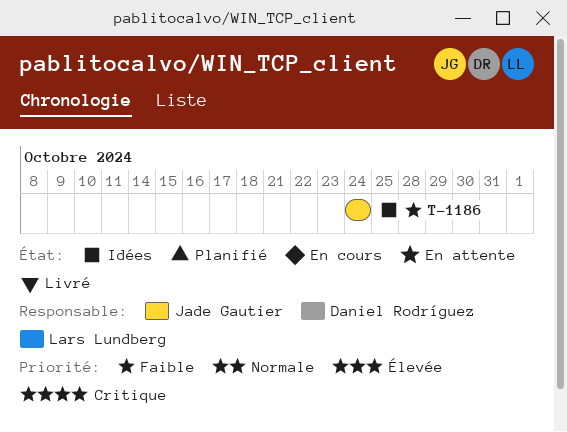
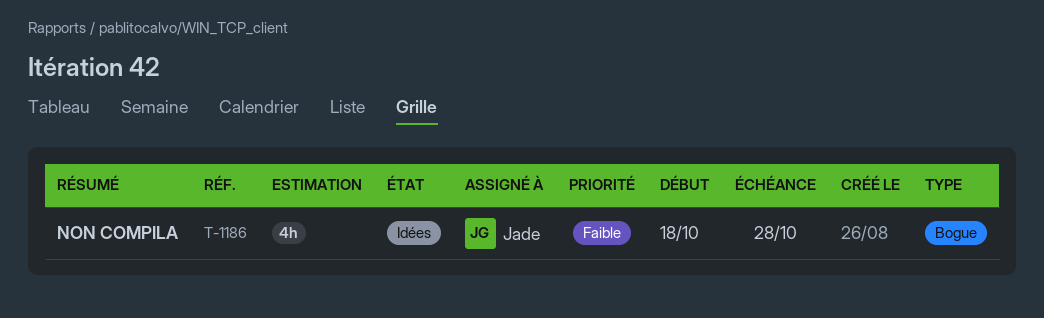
T-1186, start: Oct 24 -> Oct 18
T-1186, due: Oct 24 -> Oct 28

